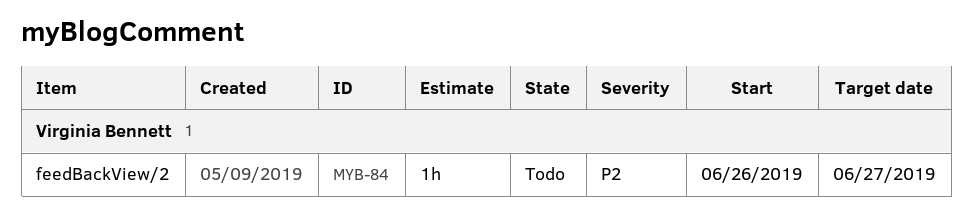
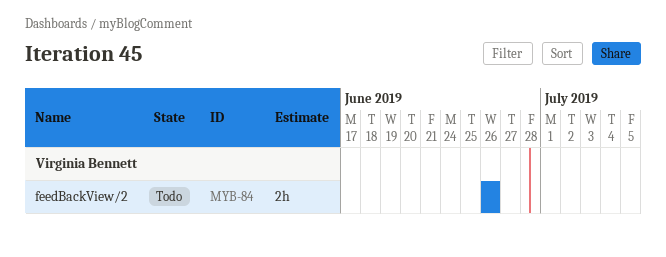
MYB-84, estimate: 1h -> 2h
MYB-84, due: Jun 27 -> Jun 26

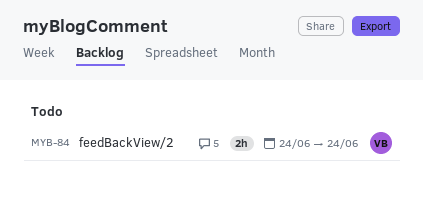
MYB-84, start: Jun 26 -> Jun 24
MYB-84, due: Jun 26 -> Jun 24

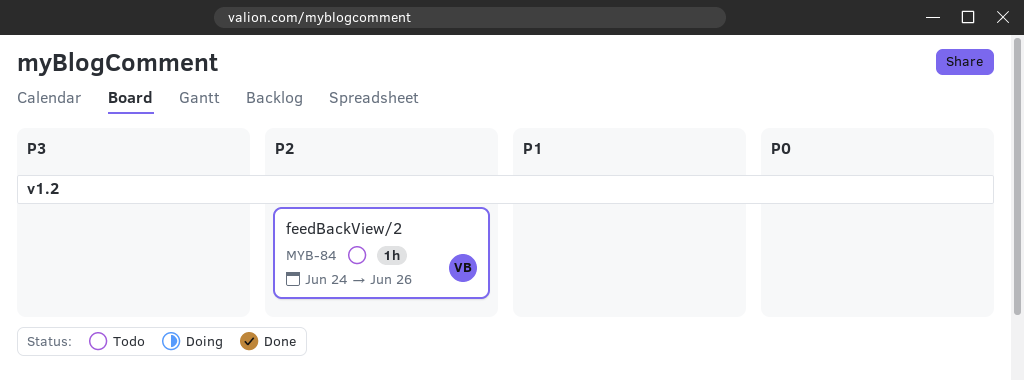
MYB-84, estimate: 2h -> 1h
MYB-84, due: Jun 24 -> Jun 26

